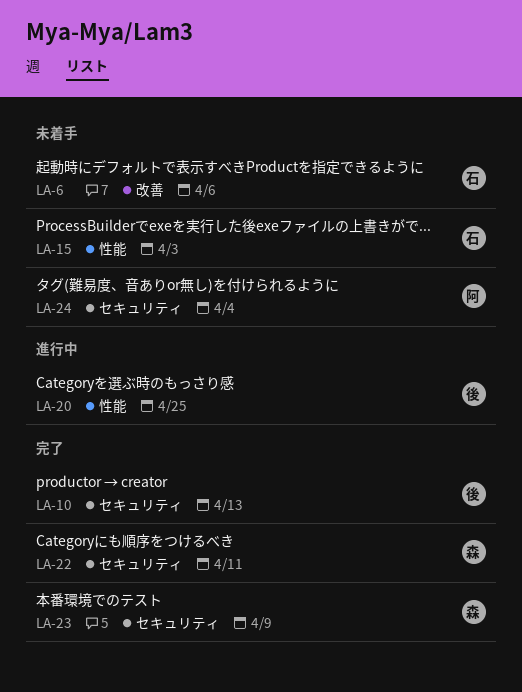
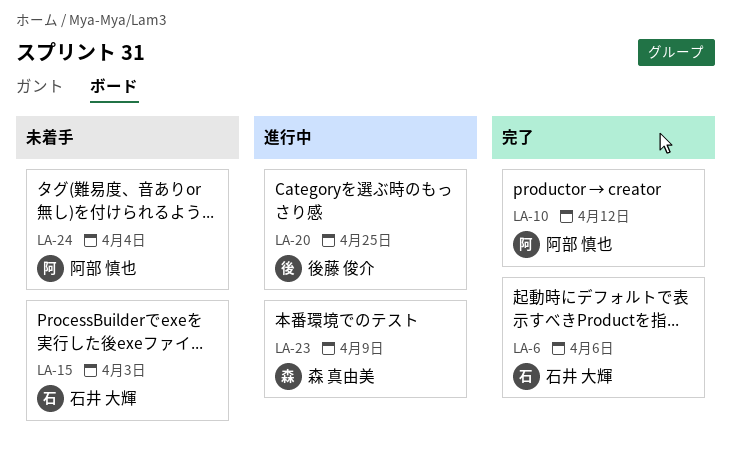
LA-6, status: 未着手 -> 完了
LA-10, owner: 後藤 俊介 -> 阿部 慎也
LA-10, due: Apr 13 -> Apr 12
LA-22: present -> none
LA-23, status: 完了 -> 進行中

